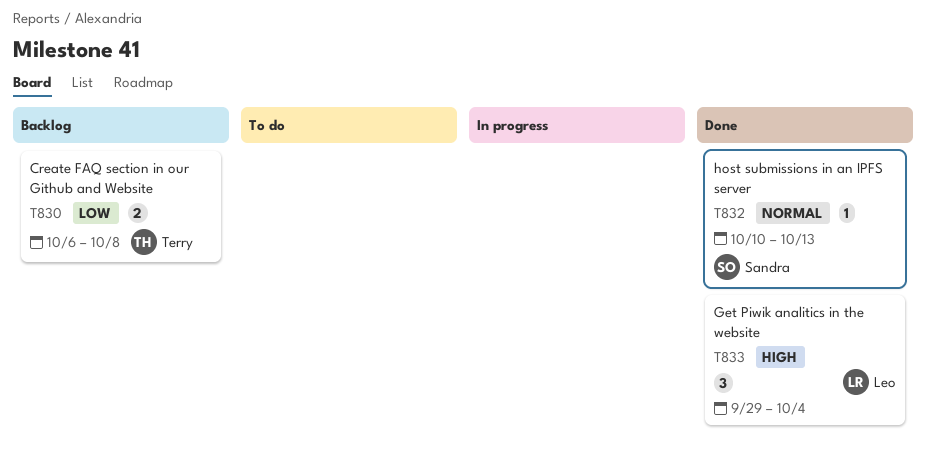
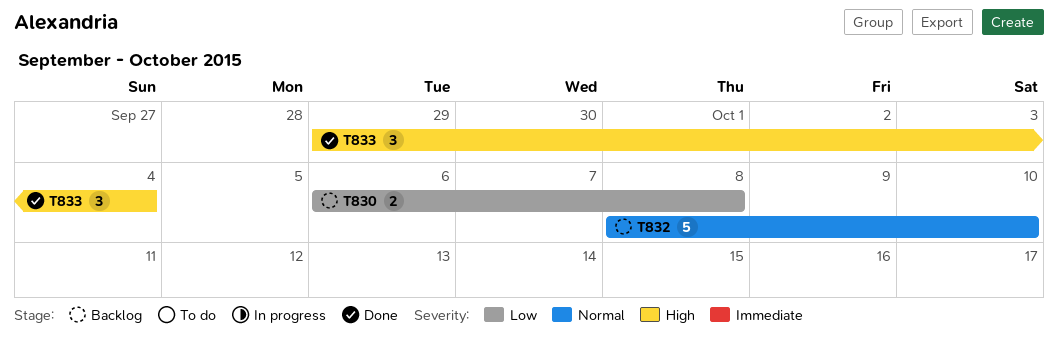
T832, status: Done -> Backlog
T832, estimate: 1 -> 5
T832, start: Oct 10 -> Oct 8
T832, due: Oct 13 -> Oct 10

